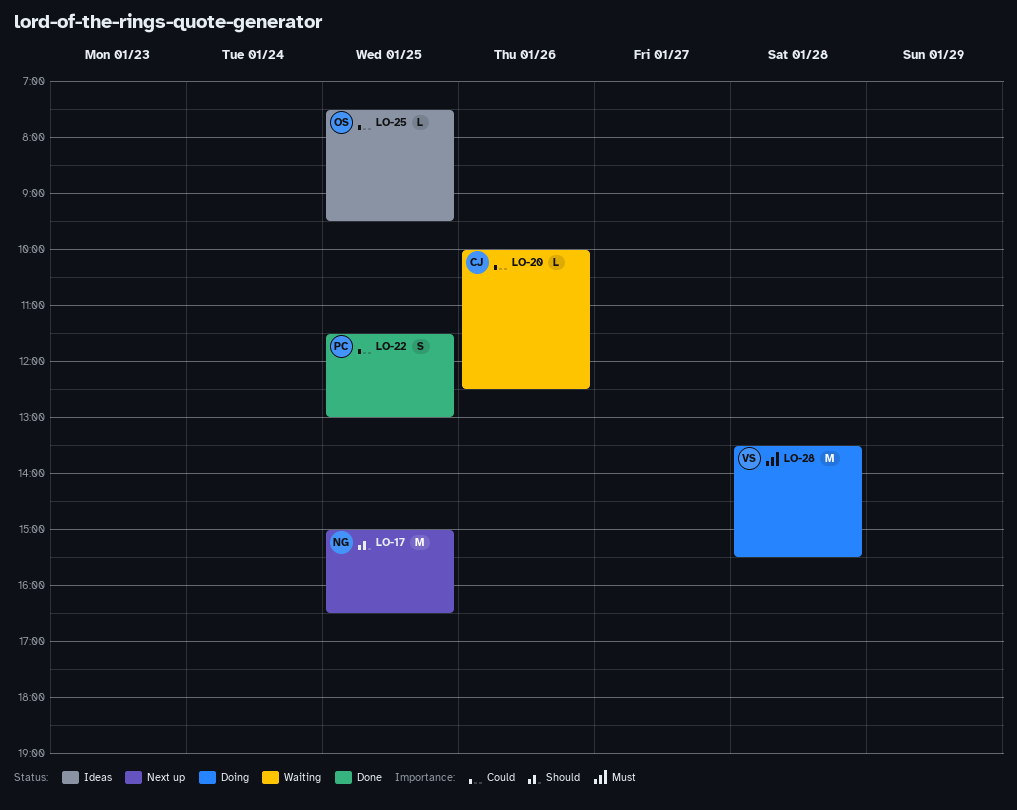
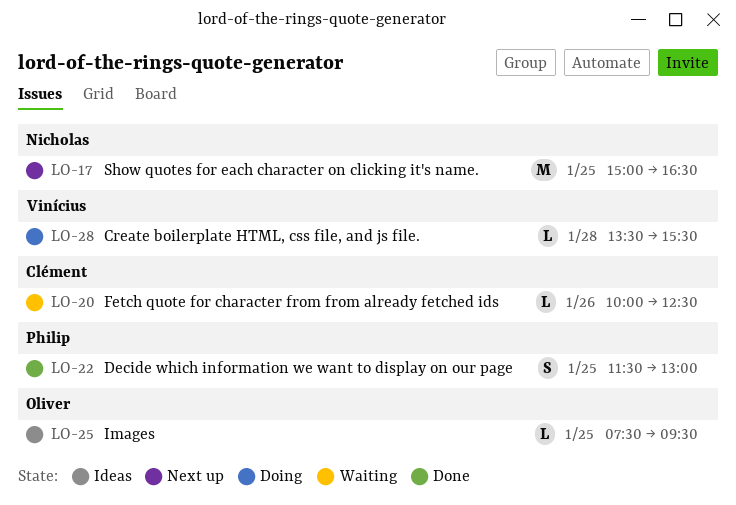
LO-28, estimate: M -> L

